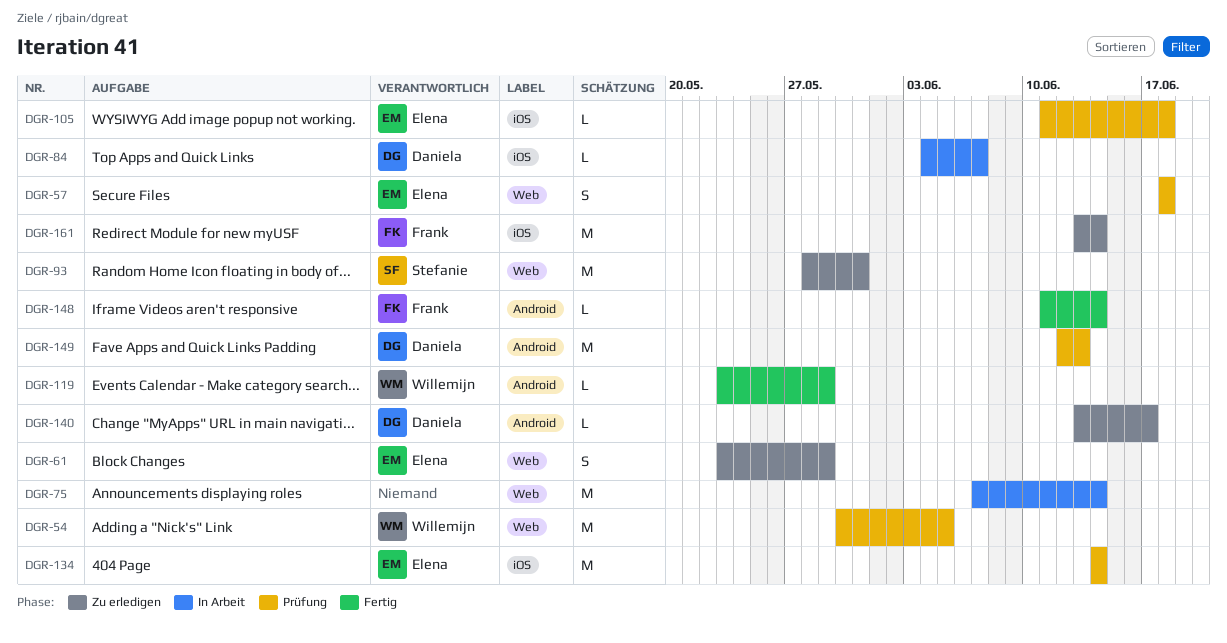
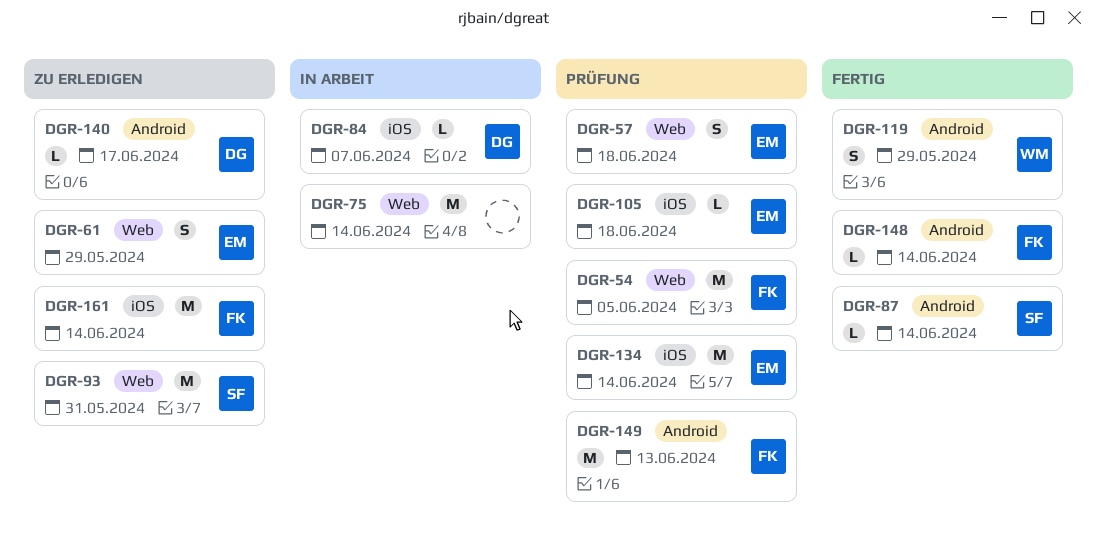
DGR-54, owner: Willemijn -> Frank
DGR-87: none -> present
DGR-119, estimate: L -> S
DGR-149, owner: Daniela -> Frank

